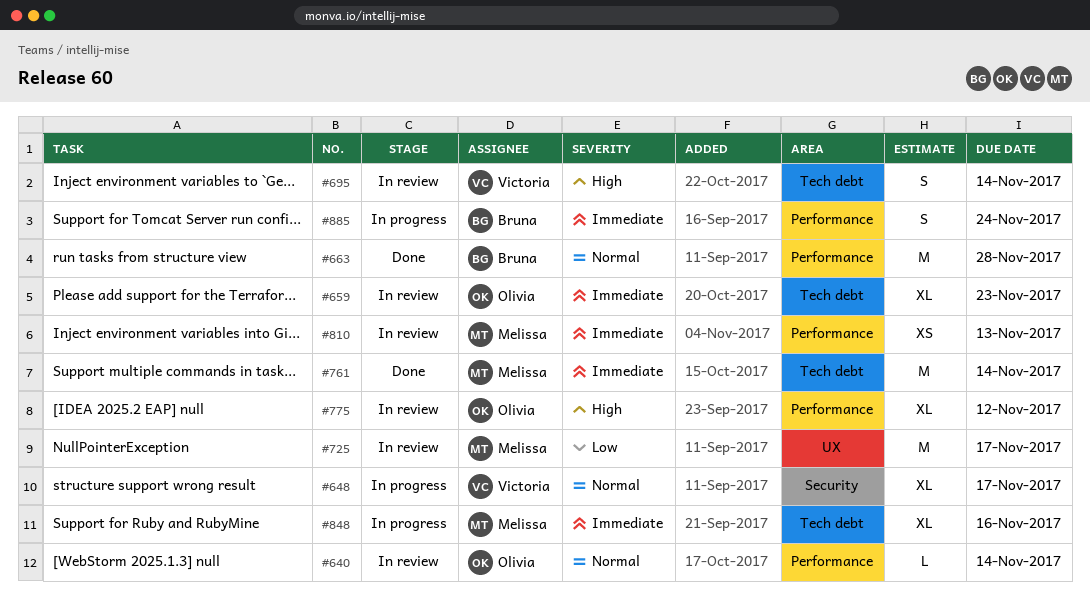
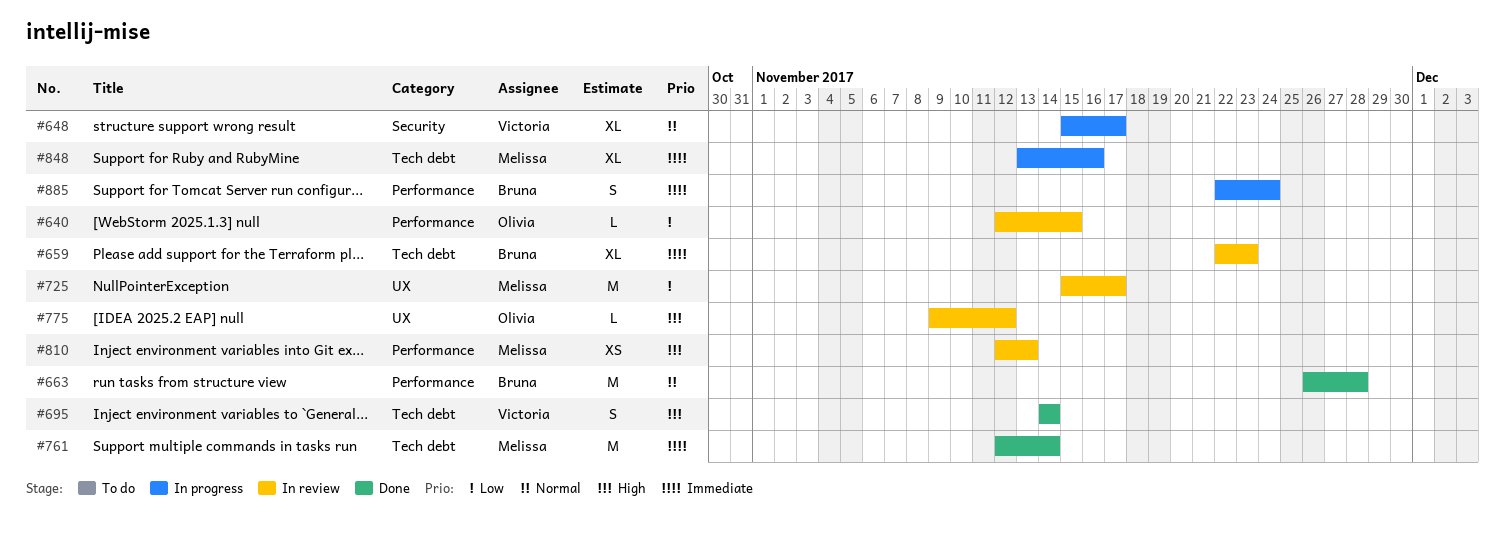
#640, priority: Normal -> Low
#640, due: Nov 14 -> Nov 15
#659, owner: Olivia -> Bruna
#695, status: In review -> Done
#775, label: Performance -> UX
#775, estimate: XL -> L
#810, priority: Immediate -> High

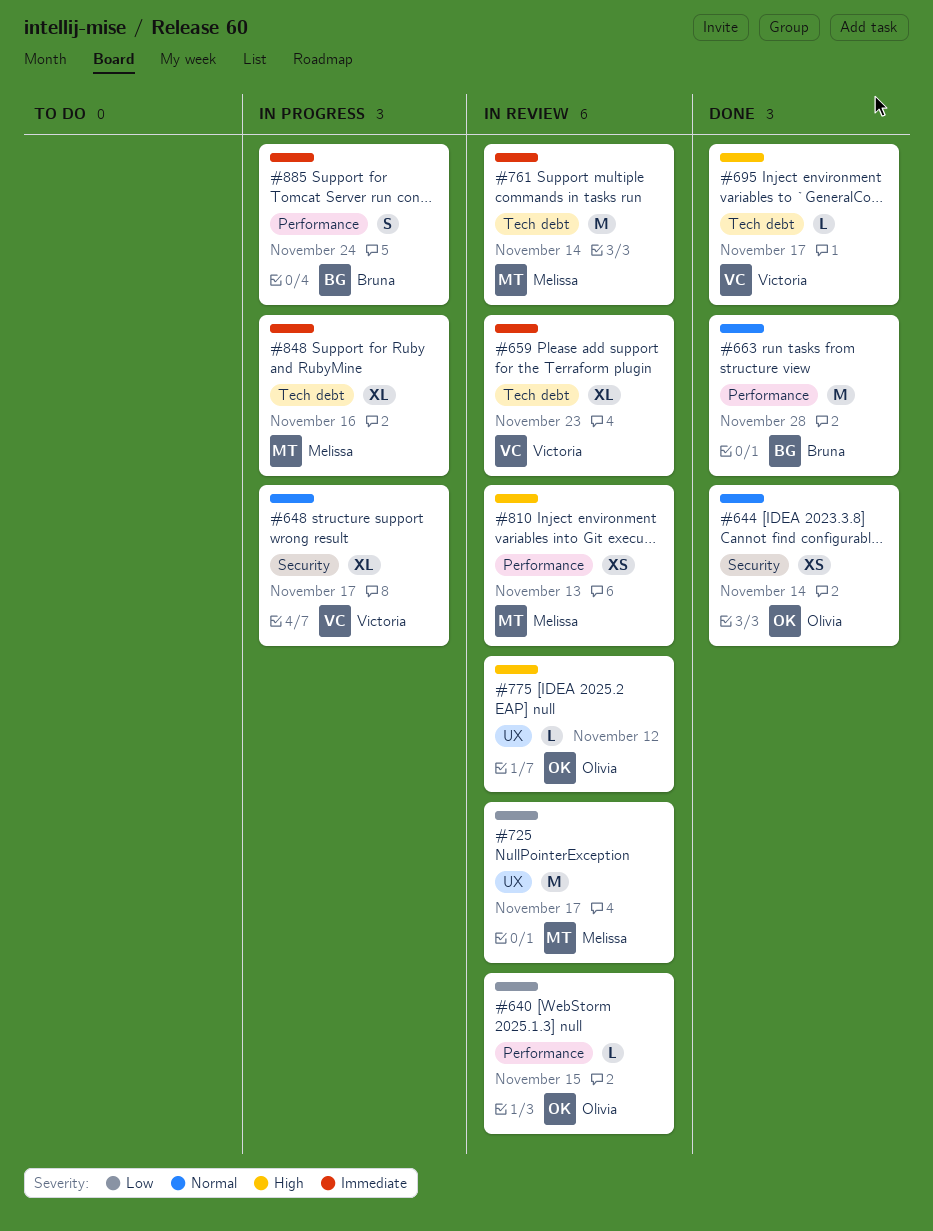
#644: none -> present
#659, owner: Bruna -> Victoria
#695, estimate: S -> L
#695, due: Nov 14 -> Nov 17
#761, status: Done -> In review

